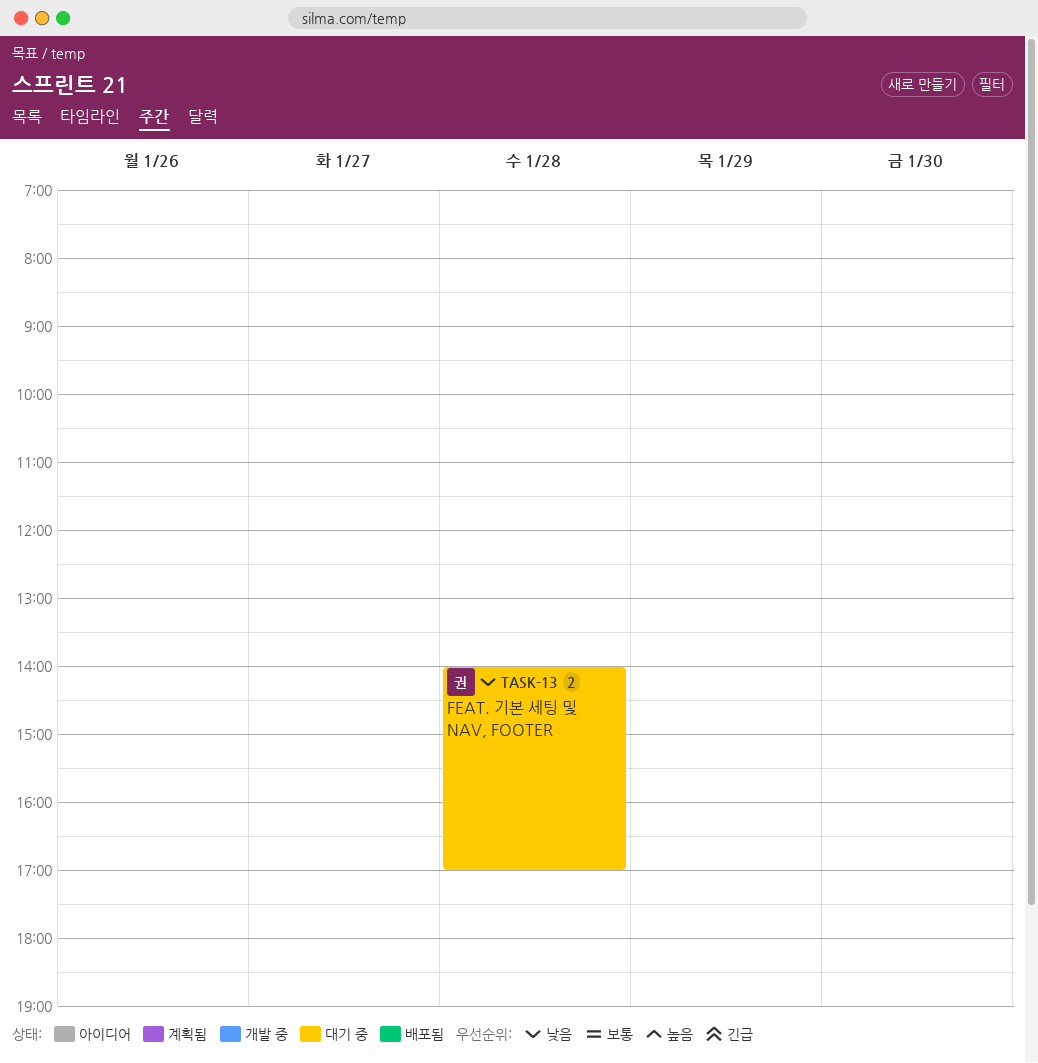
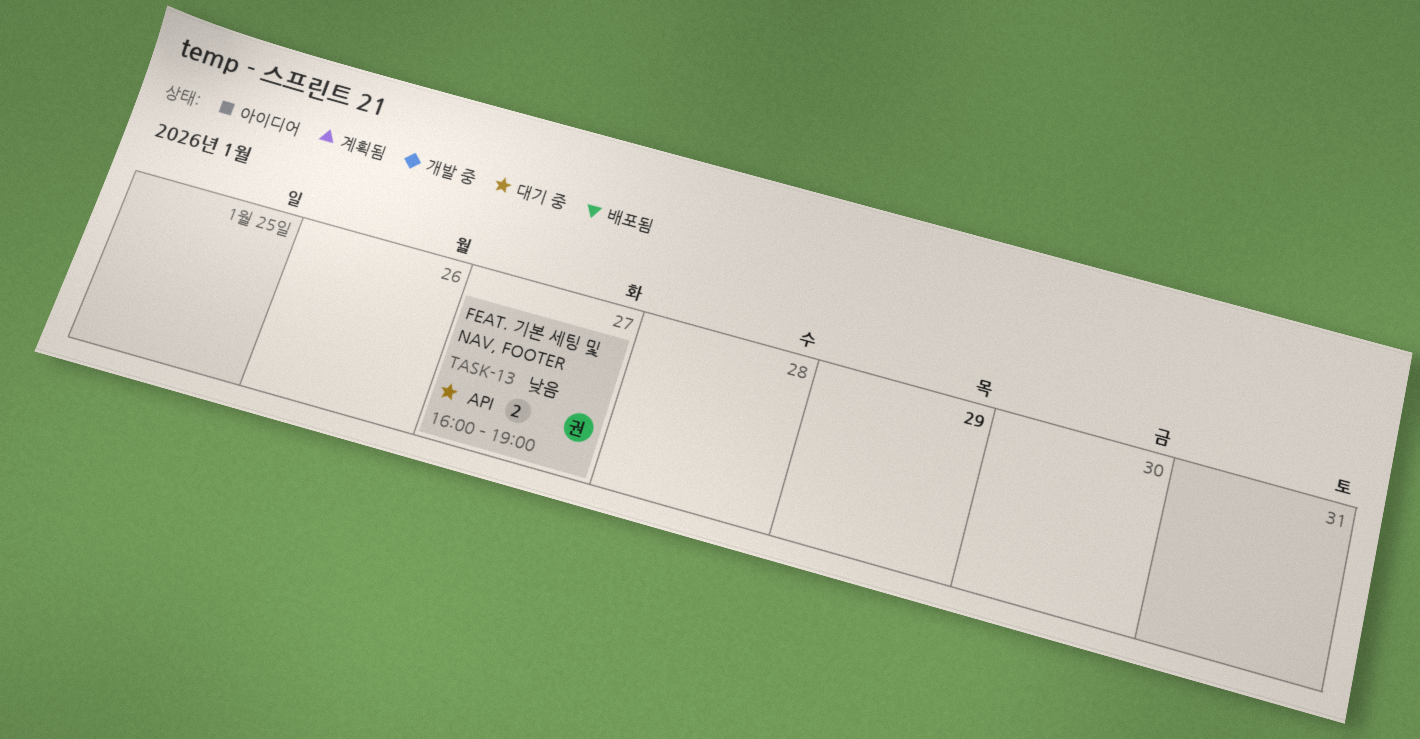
TASK-13, day: Jan 28 -> Jan 27
TASK-13, begins: 14:00 -> 16:00
TASK-13, ends: 17:00 -> 19:00

